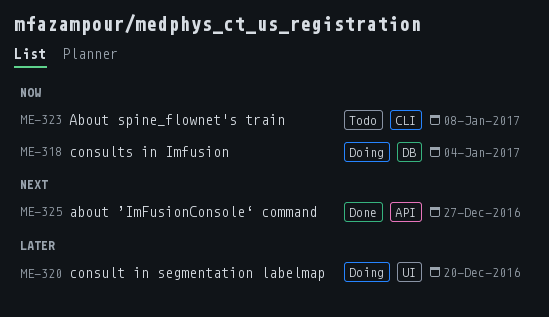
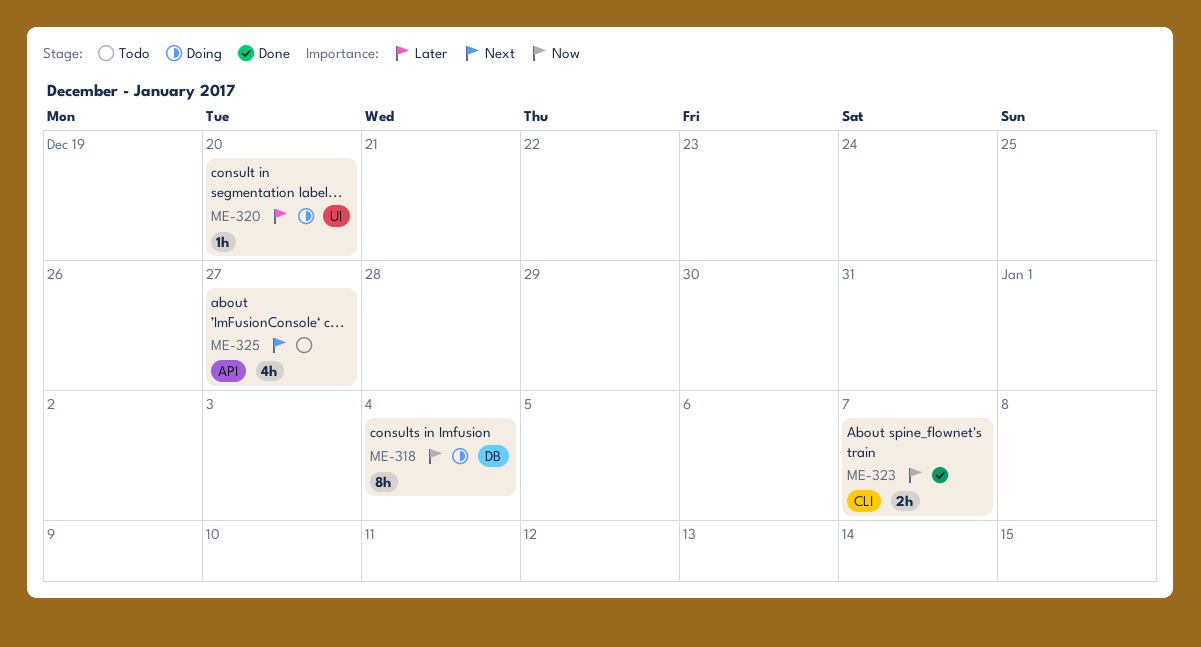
ME-323, status: Todo -> Done
ME-323, due: Jan 8 -> Jan 7
ME-325, status: Done -> Todo

